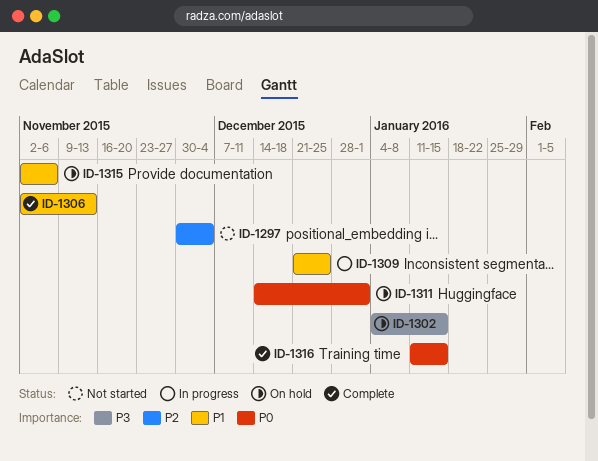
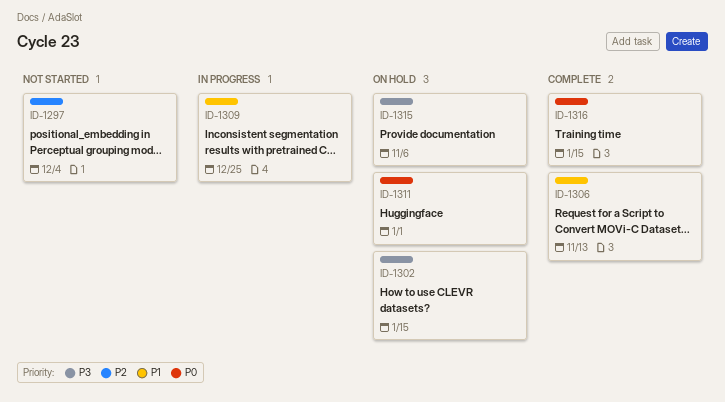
ID-1315, priority: P1 -> P3

